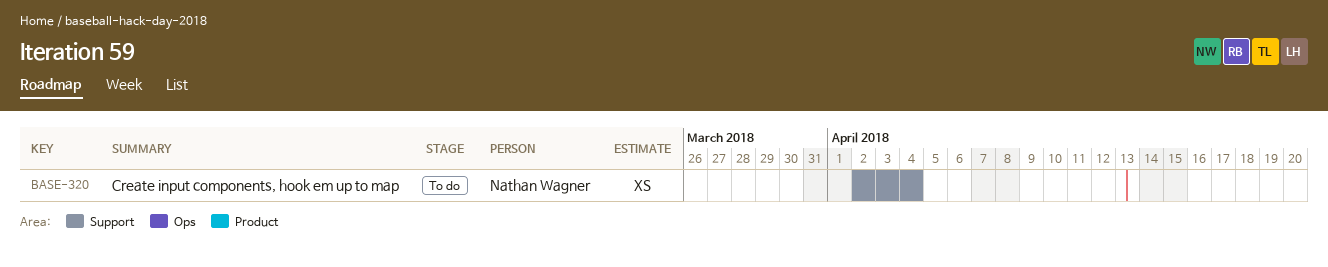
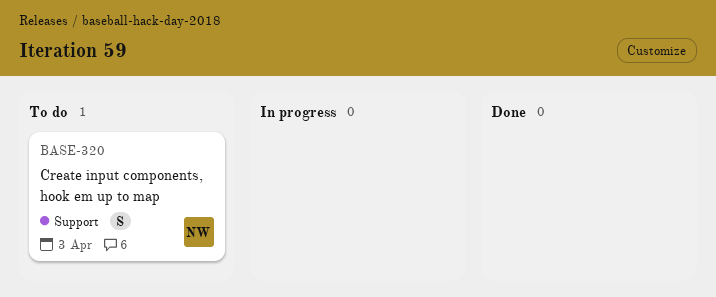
BASE-320, estimate: XS -> S
BASE-320, due: Apr 4 -> Apr 3

